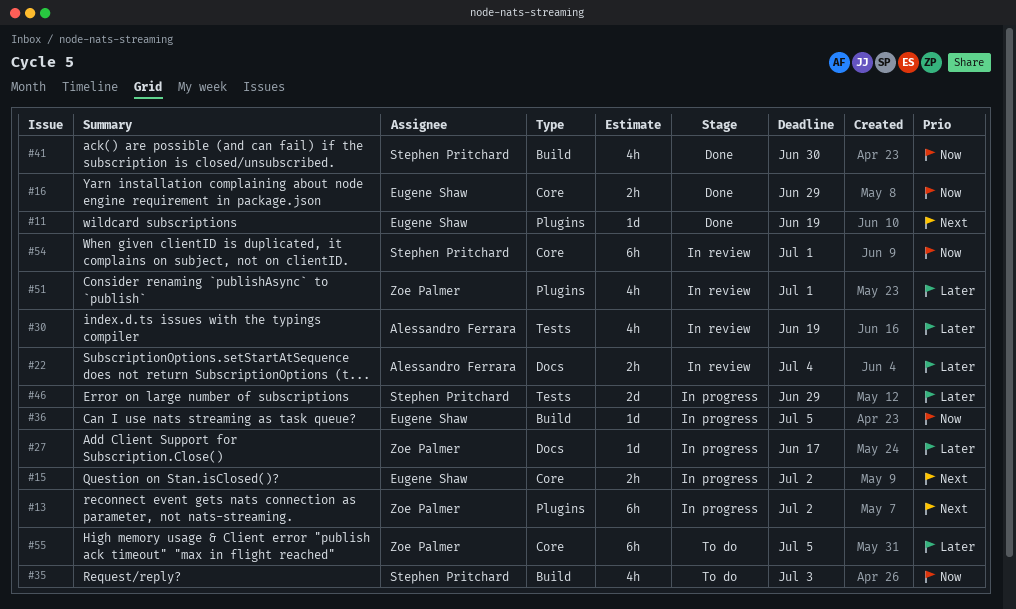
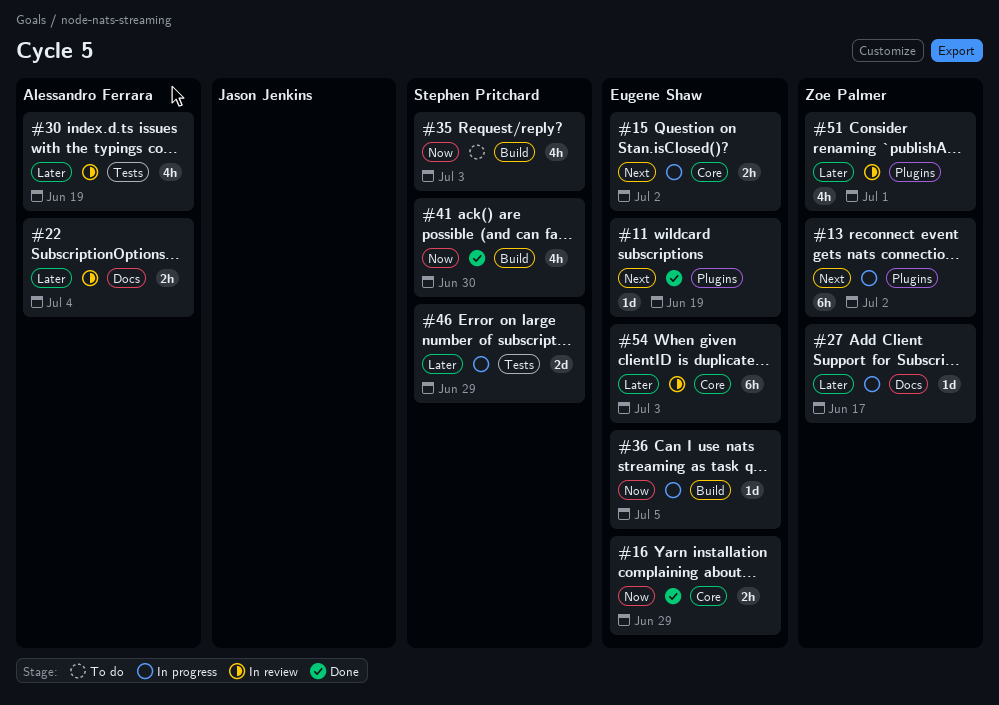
#54, owner: Stephen Pritchard -> Eugene Shaw
#54, priority: Now -> Later
#54, due: Jul 1 -> Jul 3
#55: present -> none

